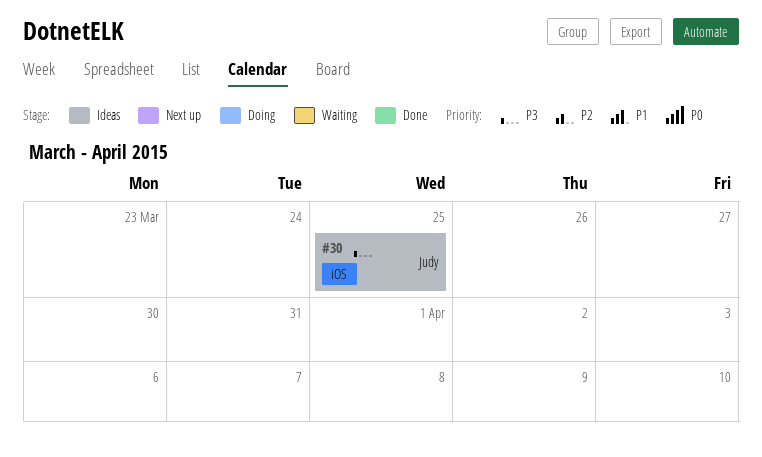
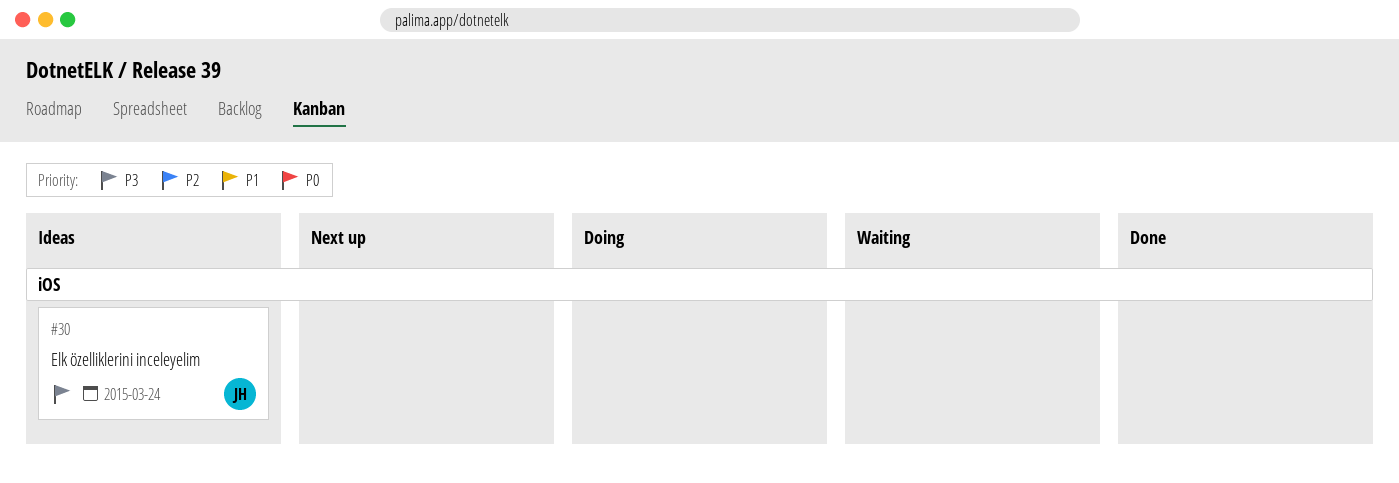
#30, due: Mar 25 -> Mar 24

